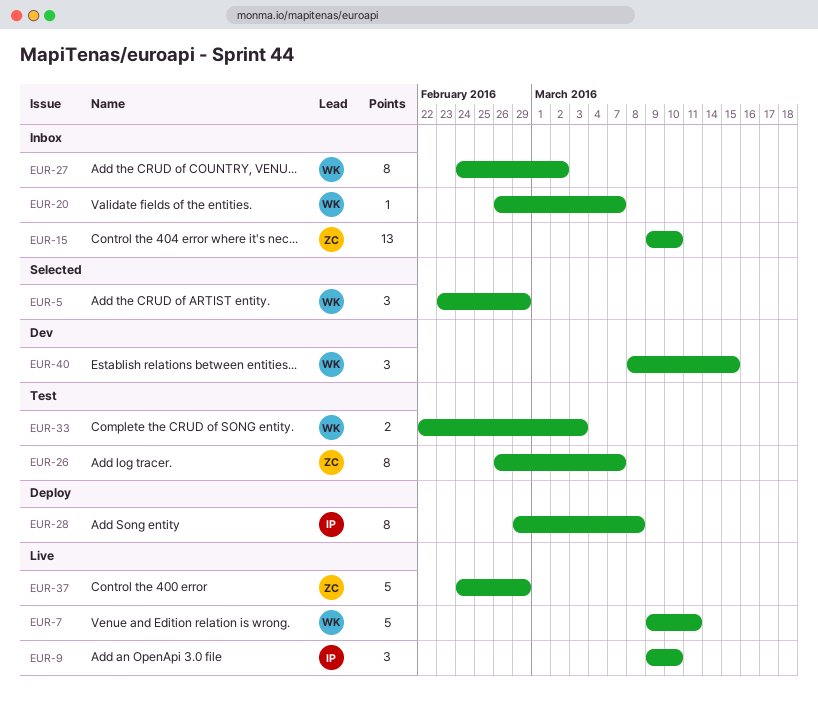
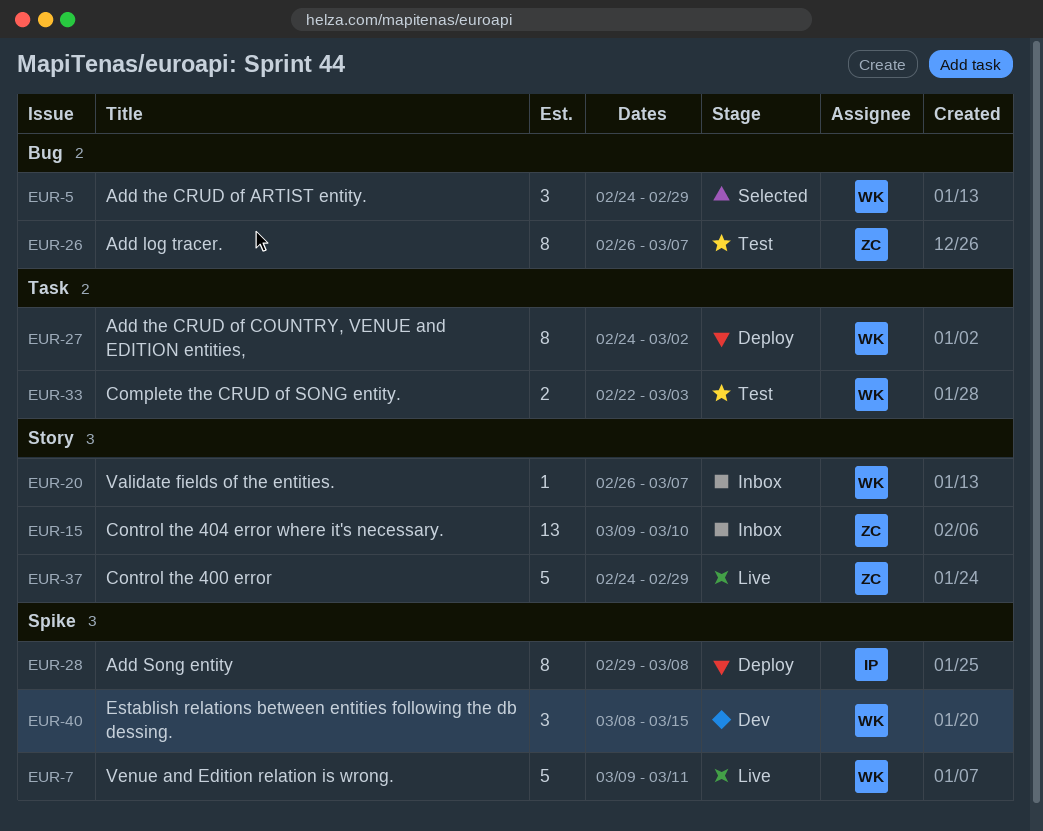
EUR-5, start: Feb 23 -> Feb 24
EUR-9: present -> none
EUR-27, status: Inbox -> Deploy

